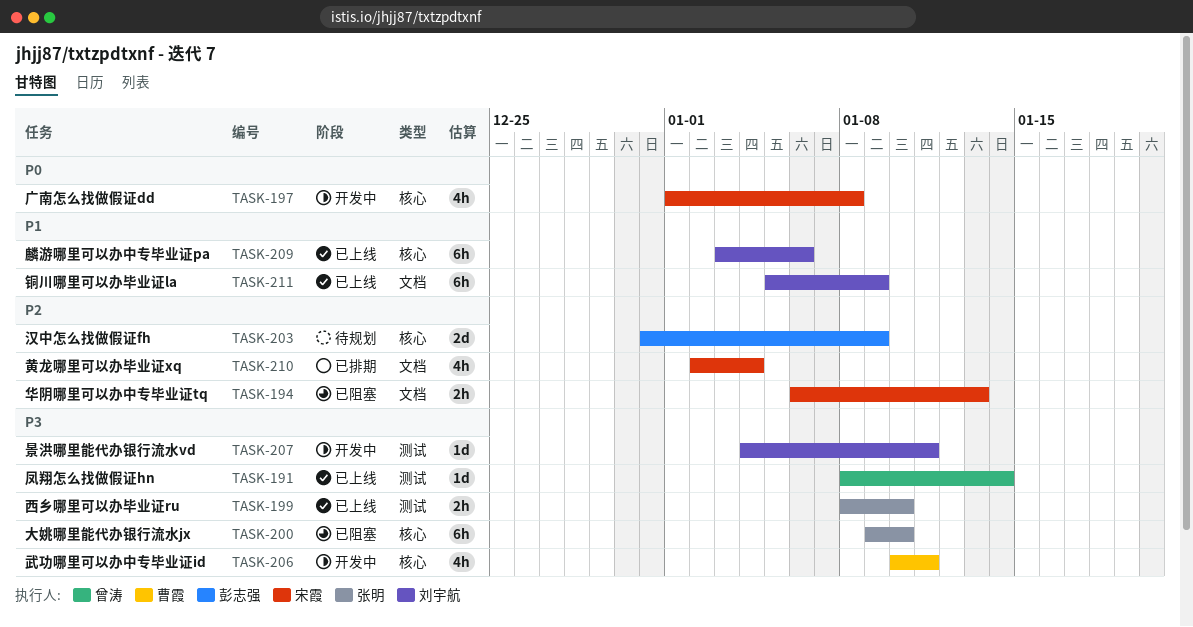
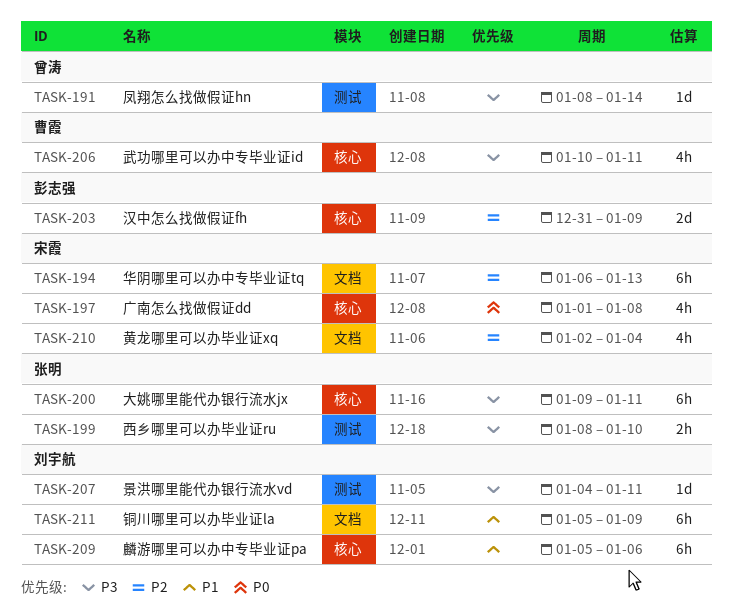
TASK-194, estimate: 2h -> 6h
TASK-200, due: Jan 10 -> Jan 11
TASK-209, start: Jan 3 -> Jan 5

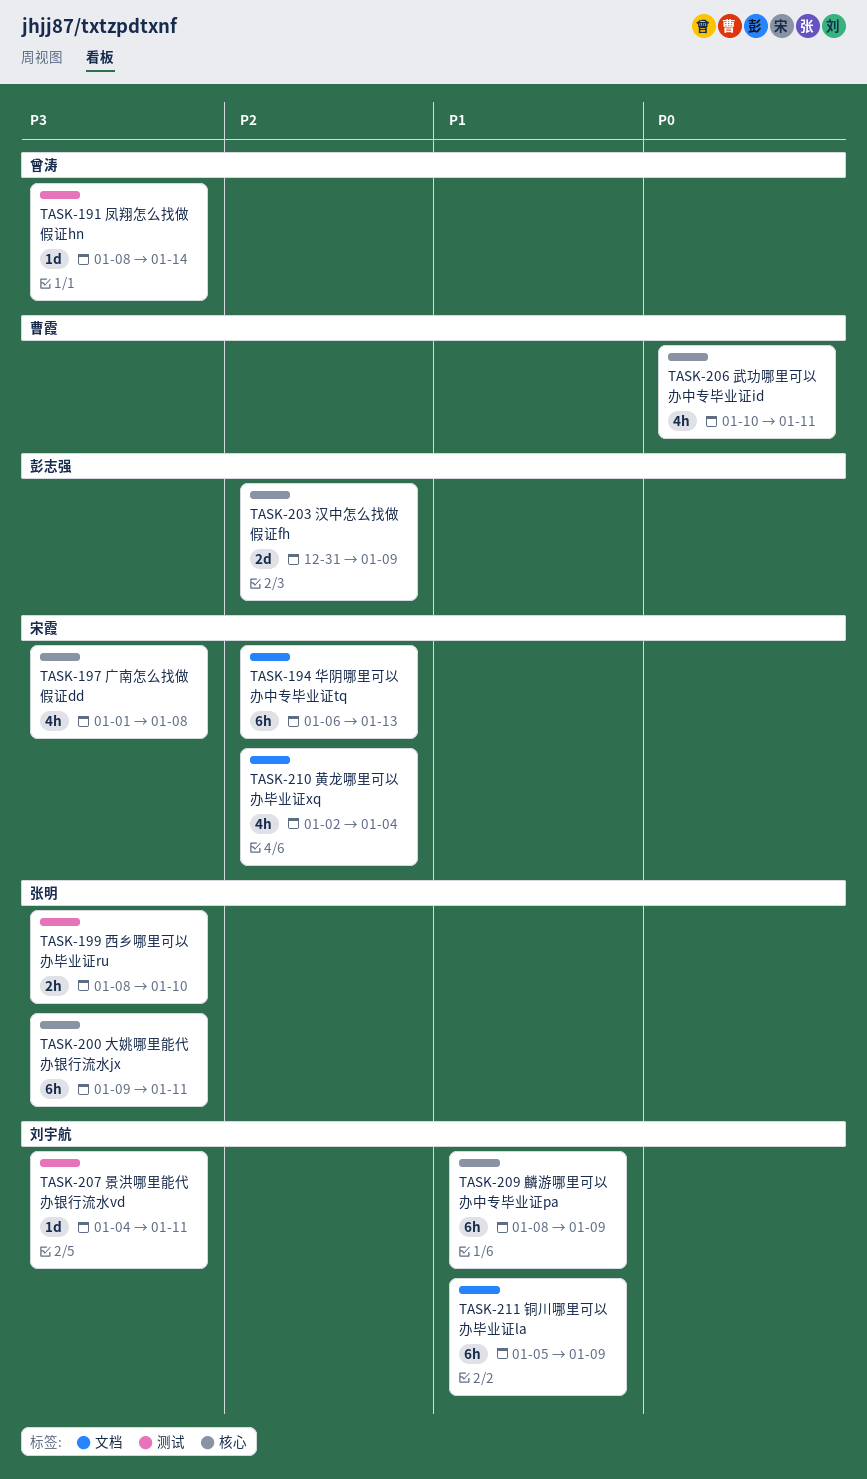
TASK-197, priority: P0 -> P3
TASK-206, priority: P3 -> P0
TASK-209, start: Jan 5 -> Jan 8
TASK-209, due: Jan 6 -> Jan 9

